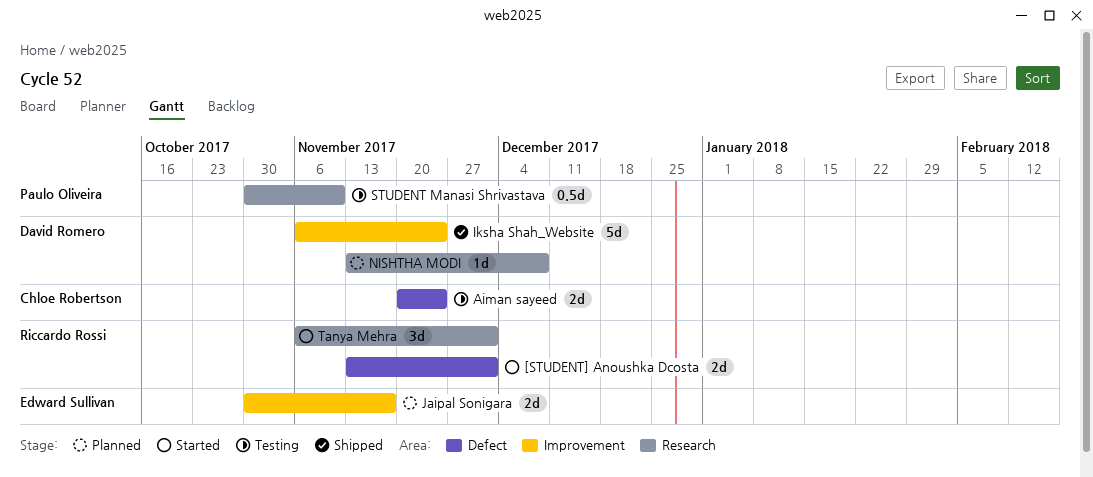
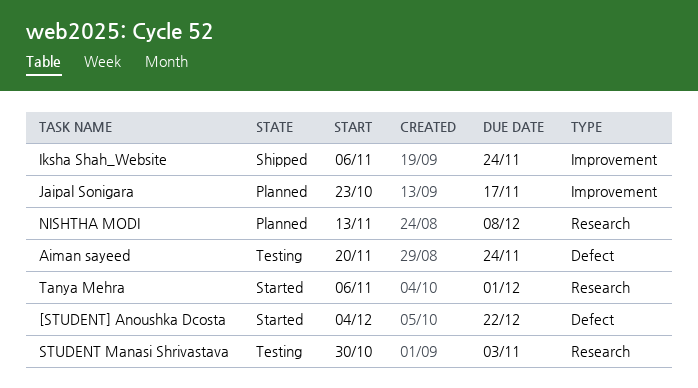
[STUDENT] Anoushka Dcosta, start: Nov 13 -> Dec 4
[STUDENT] Anoushka Dcosta, due: Dec 1 -> Dec 22
Jaipal Sonigara, start: Oct 30 -> Oct 23
STUDENT Manasi Shrivastava, due: Nov 10 -> Nov 3

